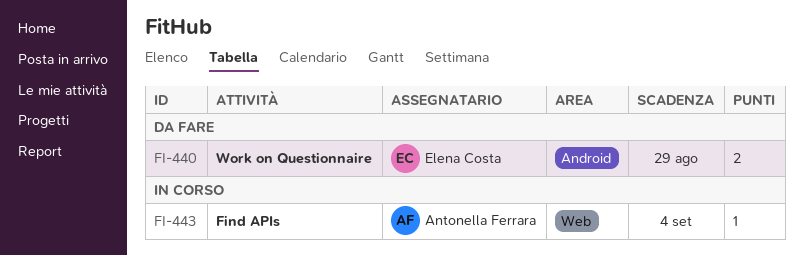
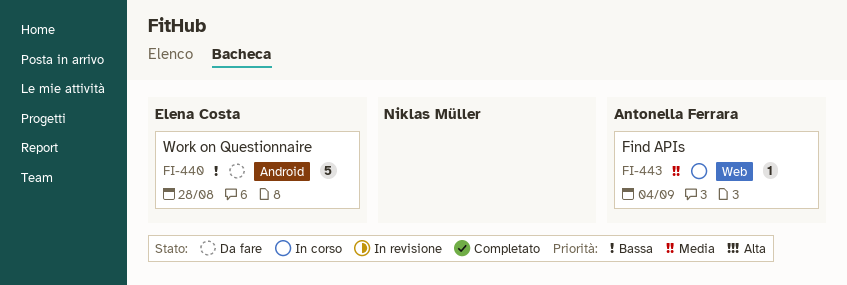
FI-440, estimate: 2 -> 5
FI-440, due: Aug 29 -> Aug 28

